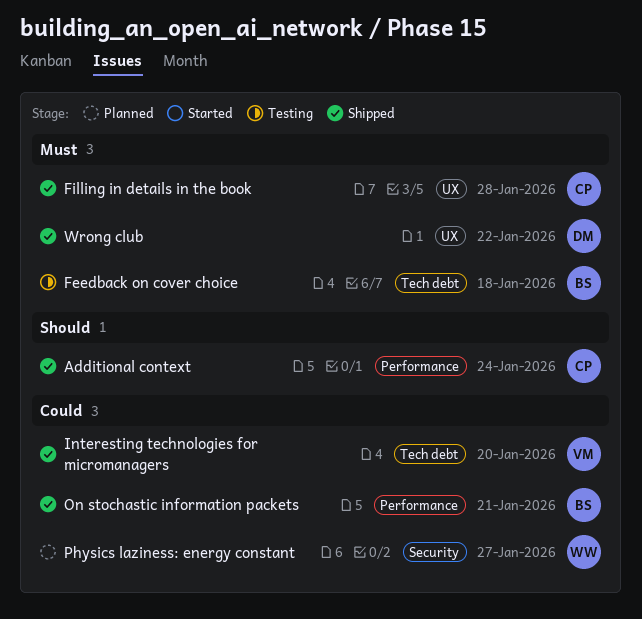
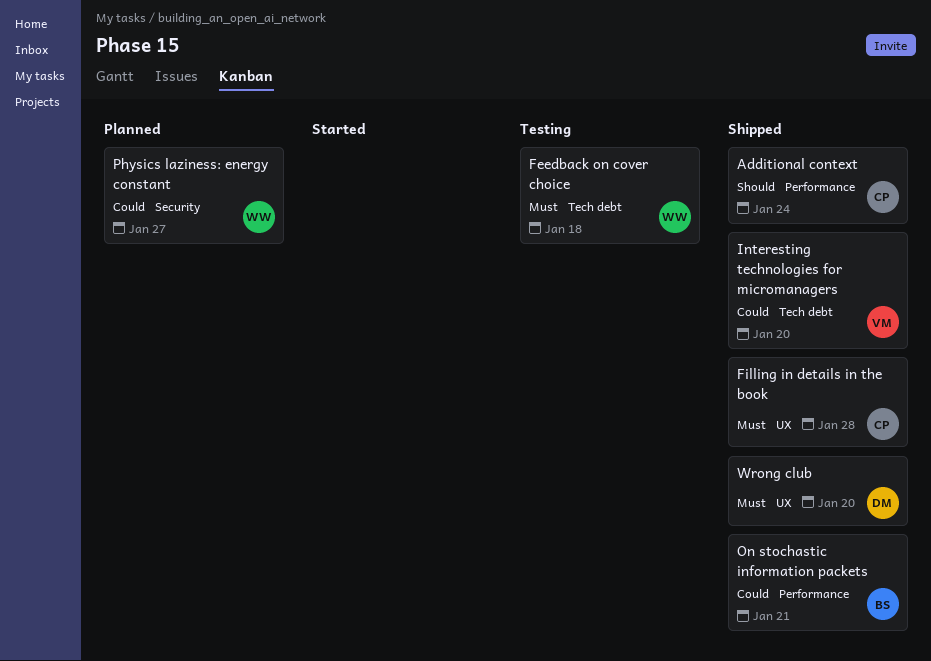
Feedback on cover choice, owner: BS -> WW
Wrong club, due: Jan 22 -> Jan 20

